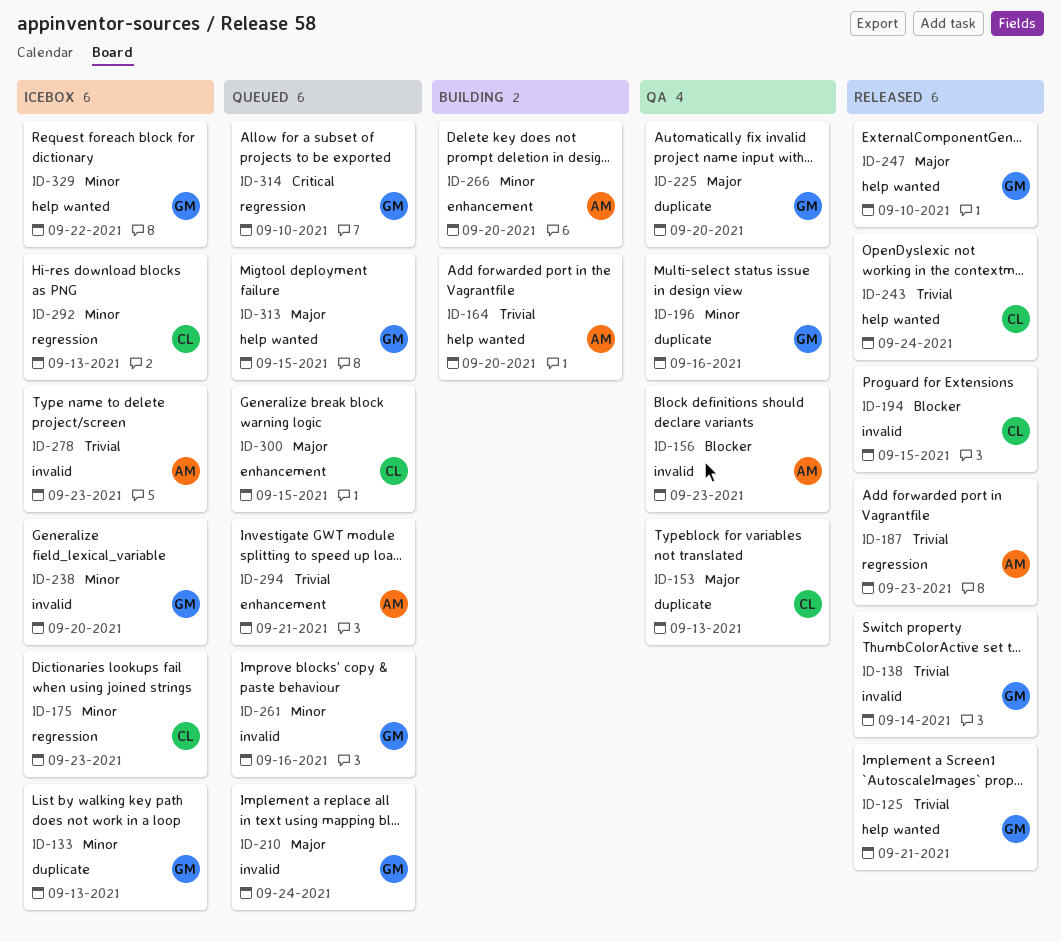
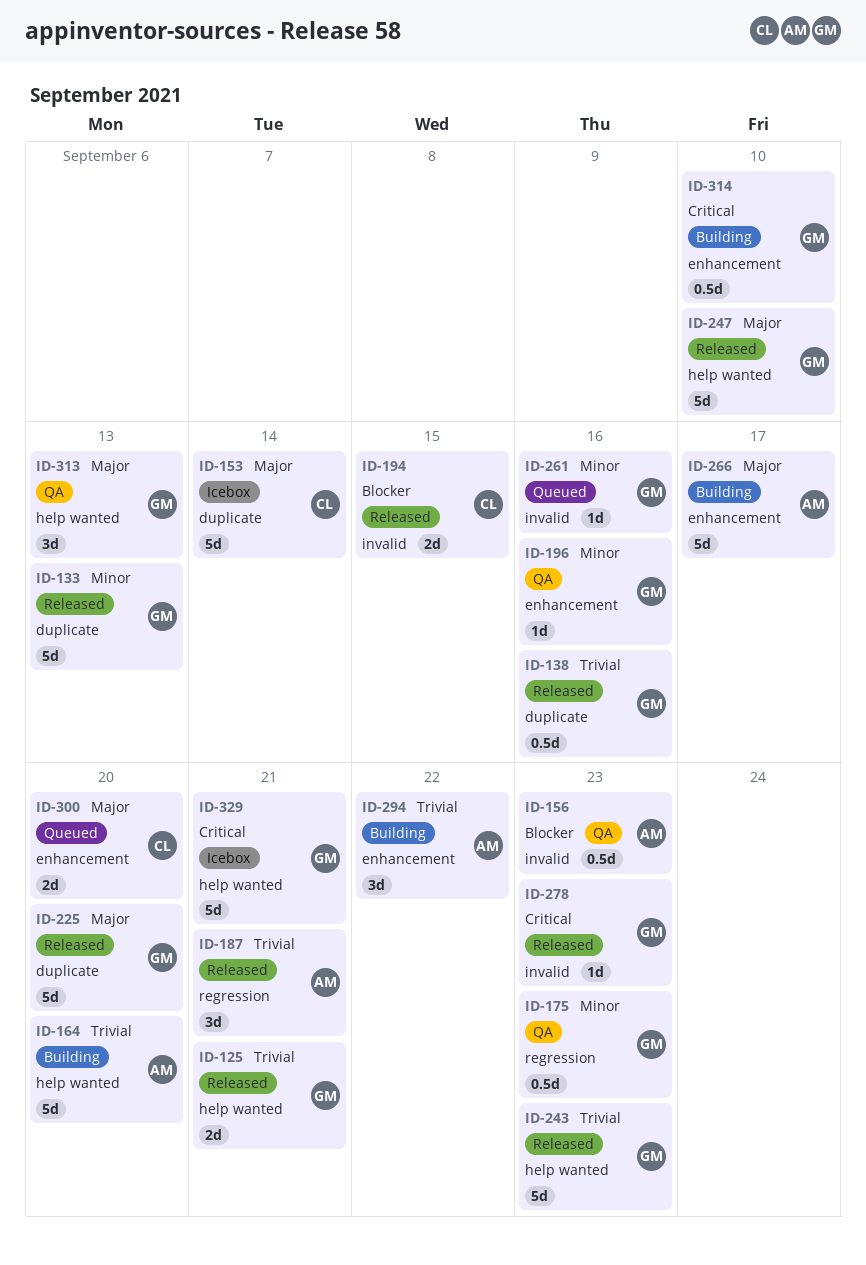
ID-133, status: Icebox -> Released
ID-138, label: invalid -> duplicate
ID-138, due: Sep 14 -> Sep 16
ID-153, status: QA -> Icebox
ID-153, due: Sep 13 -> Sep 14
ID-175, status: Icebox -> QA
ID-175, owner: CL -> GM
ID-187, due: Sep 23 -> Sep 21
ID-196, label: duplicate -> enhancement
ID-210: present -> none
ID-225, status: QA -> Released
ID-238: present -> none
ID-243, owner: CL -> GM
ID-243, due: Sep 24 -> Sep 23
ID-266, priority: Minor -> Major
ID-266, due: Sep 20 -> Sep 17
ID-278, status: Icebox -> Released
ID-278, owner: AM -> GM
ID-278, priority: Trivial -> Critical
ID-292: present -> none
ID-294, status: Queued -> Building
ID-294, due: Sep 21 -> Sep 22
ID-300, due: Sep 15 -> Sep 20
ID-313, status: Queued -> QA
ID-313, due: Sep 15 -> Sep 13
ID-314, status: Queued -> Building
ID-314, label: regression -> enhancement
ID-329, priority: Minor -> Critical
ID-329, due: Sep 22 -> Sep 21

